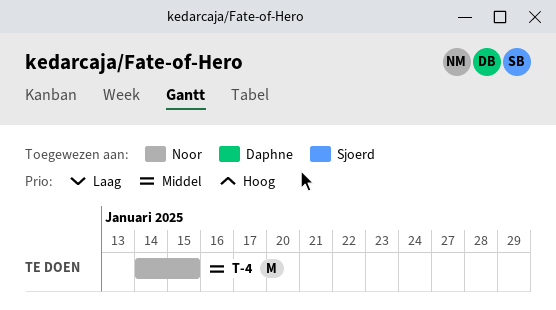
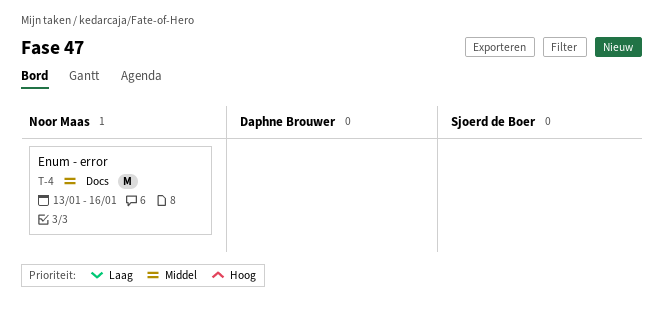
T-4, start: Jan 14 -> Jan 13
T-4, due: Jan 15 -> Jan 16

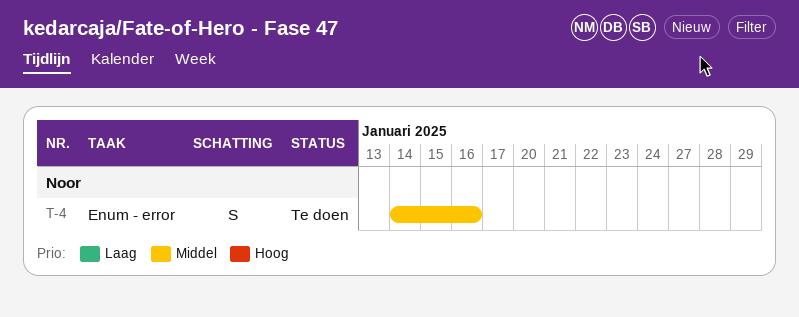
T-4, estimate: M -> S
T-4, start: Jan 13 -> Jan 14

